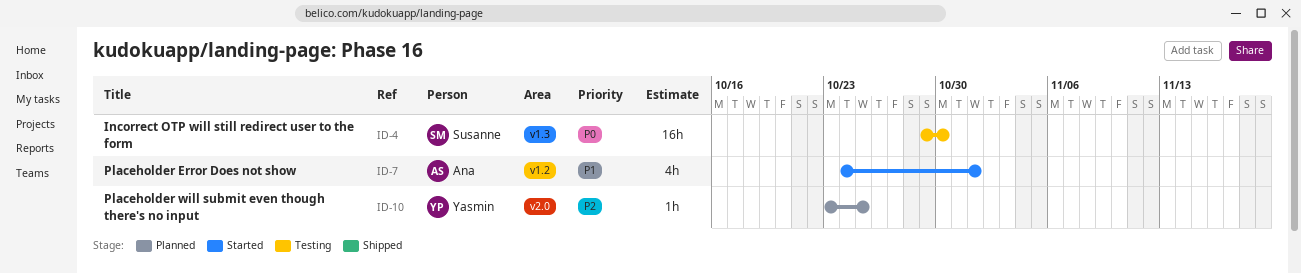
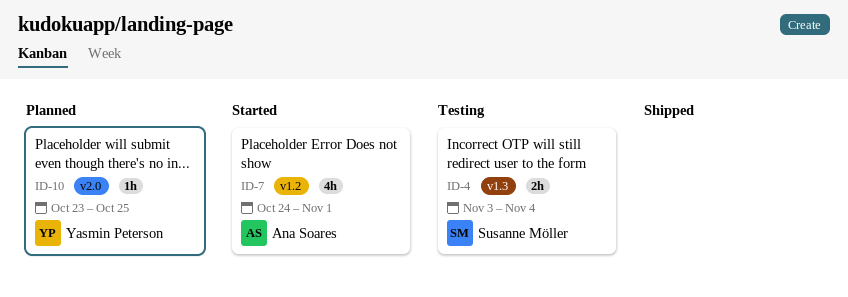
ID-4, estimate: 16h -> 2h
ID-4, start: Oct 29 -> Nov 3
ID-4, due: Oct 30 -> Nov 4

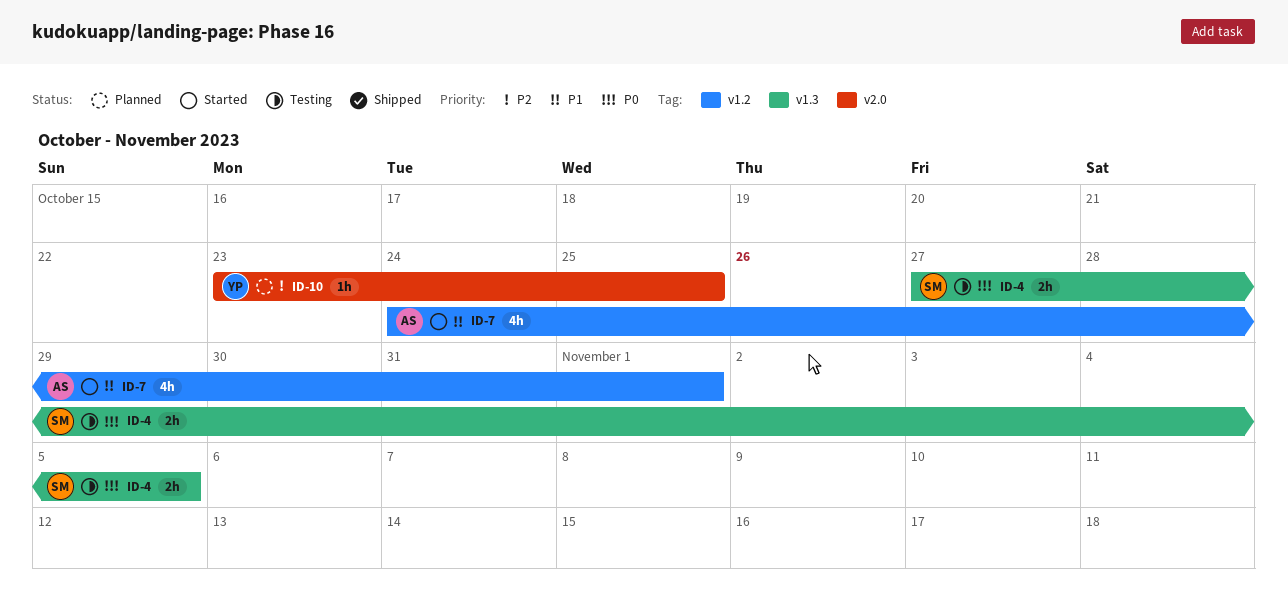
ID-4, start: Nov 3 -> Oct 27
ID-4, due: Nov 4 -> Nov 5

